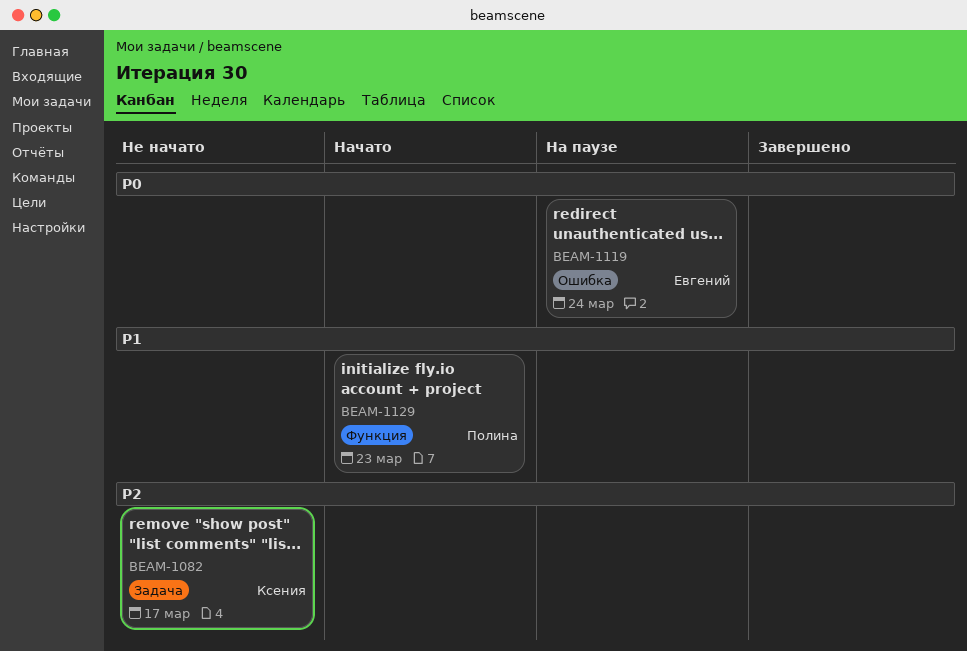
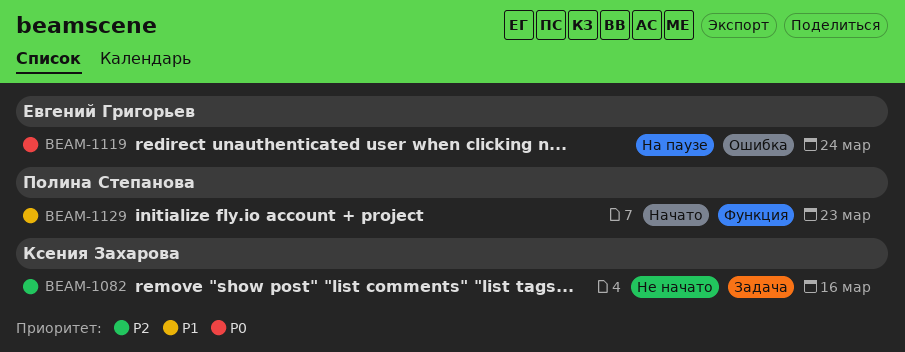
BEAM-1082, due: Mar 17 -> Mar 16

